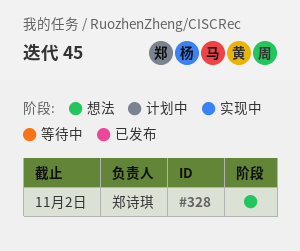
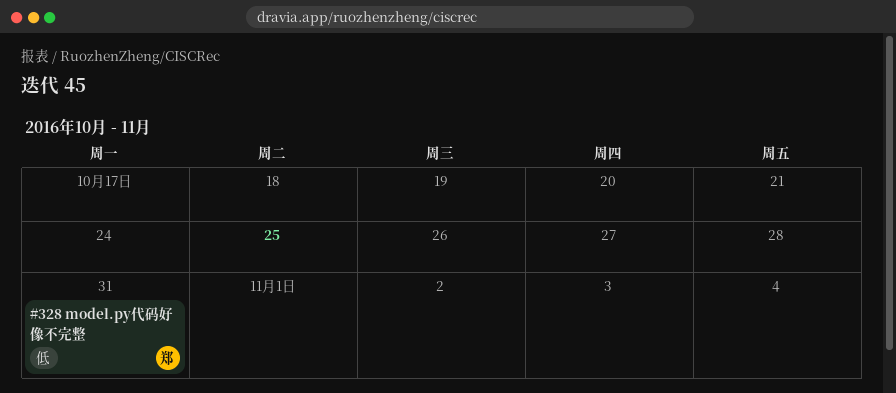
#328, due: Nov 2 -> Oct 31

